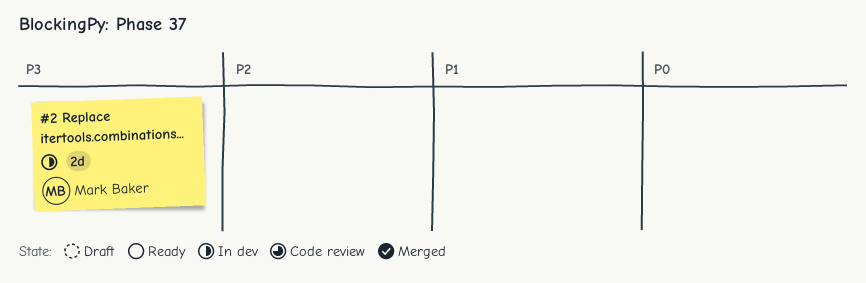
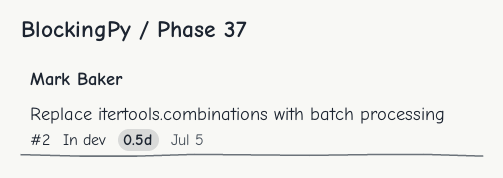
#2, estimate: 2d -> 0.5d

